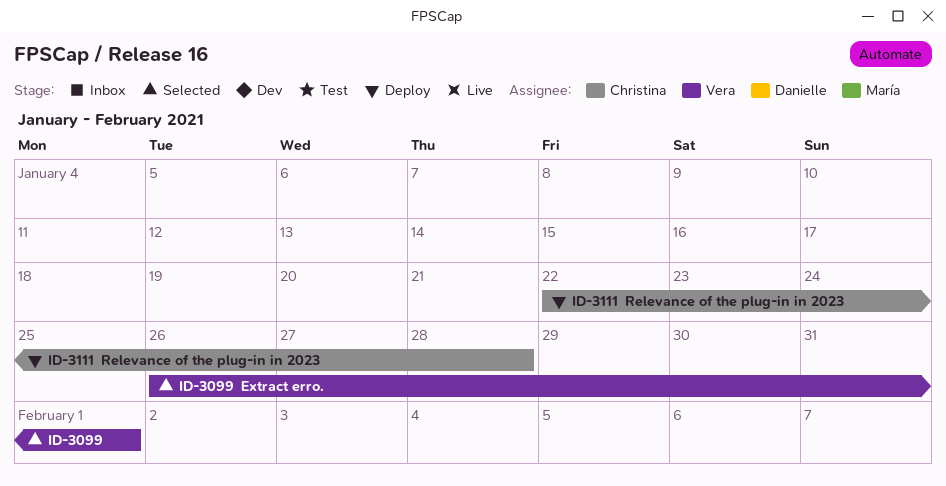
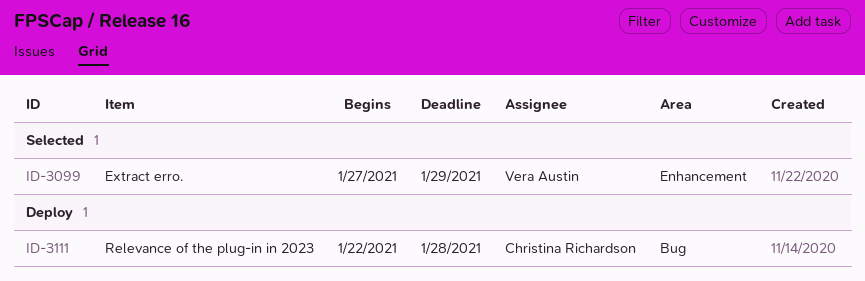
ID-3099, start: Jan 26 -> Jan 27
ID-3099, due: Feb 1 -> Jan 29

